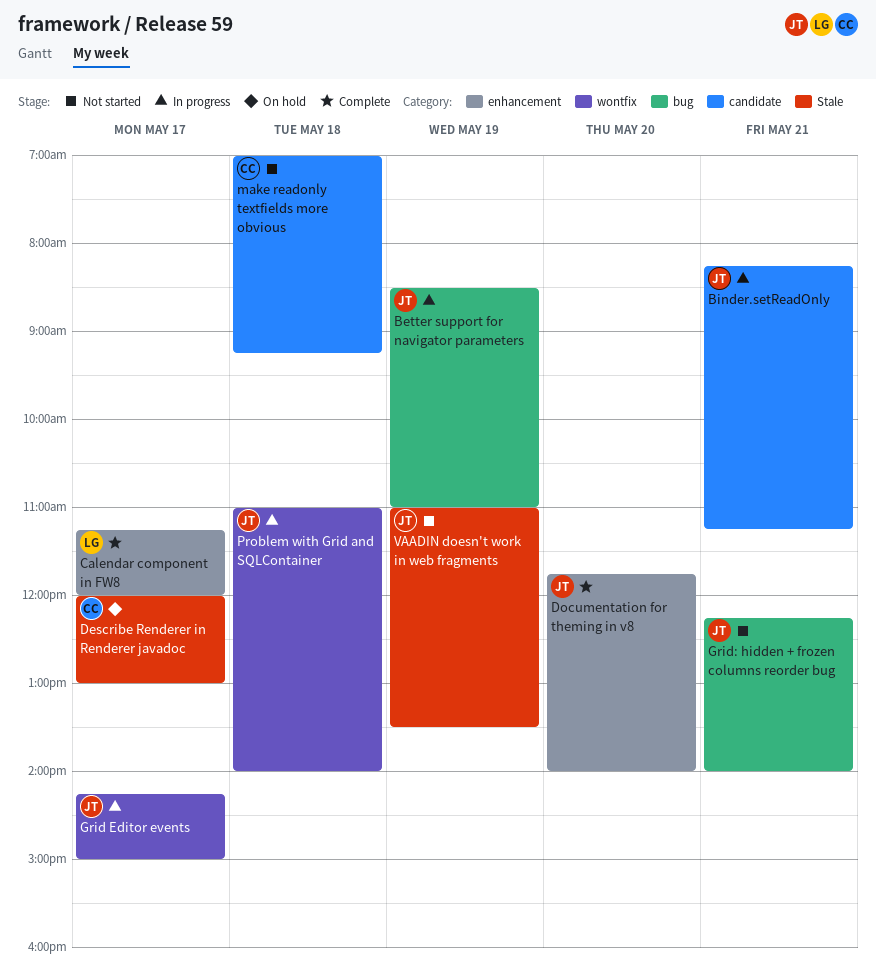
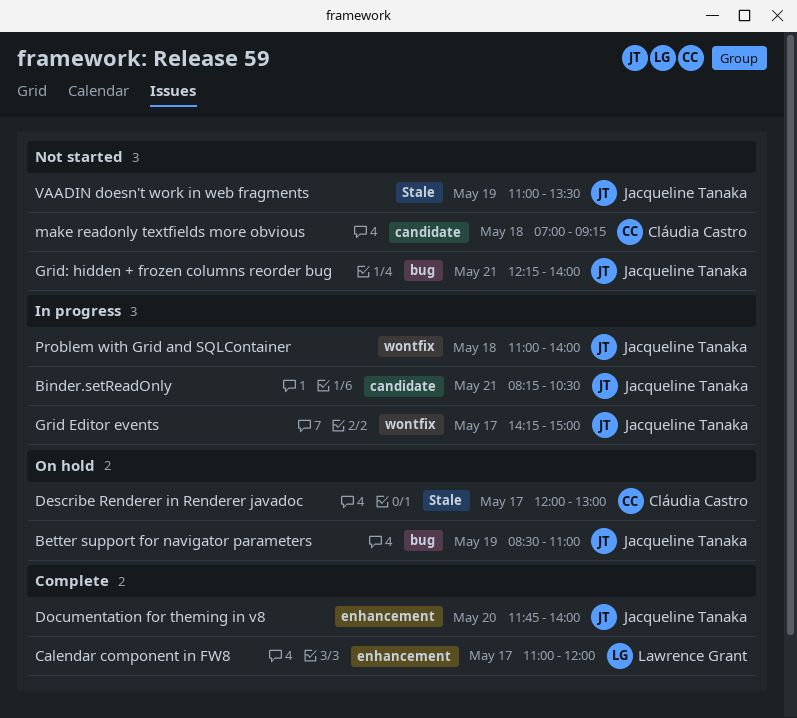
Better support for navigator parameters, status: In progress -> On hold
Binder.setReadOnly, ends: 11:15 -> 10:30
Calendar component in FW8, begins: 11:15 -> 11:00

